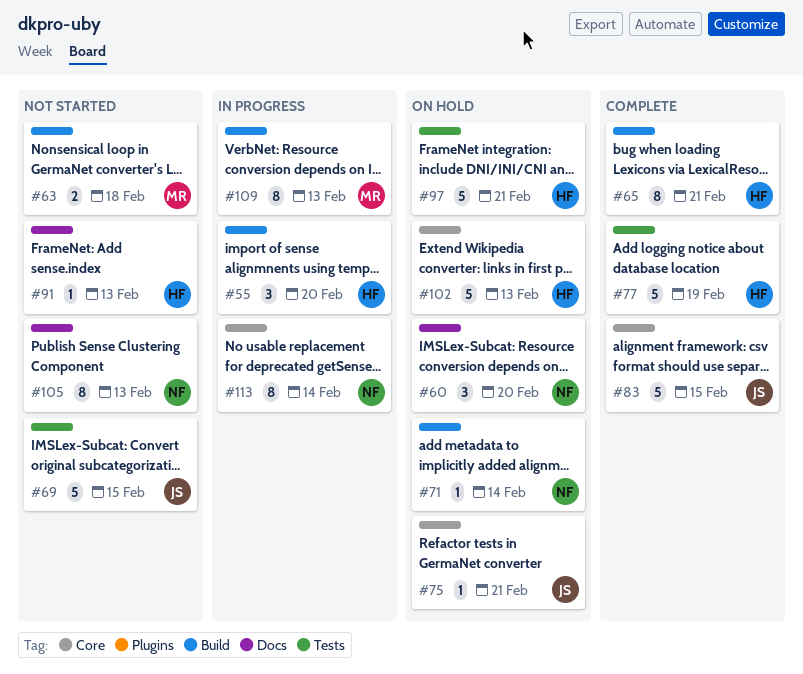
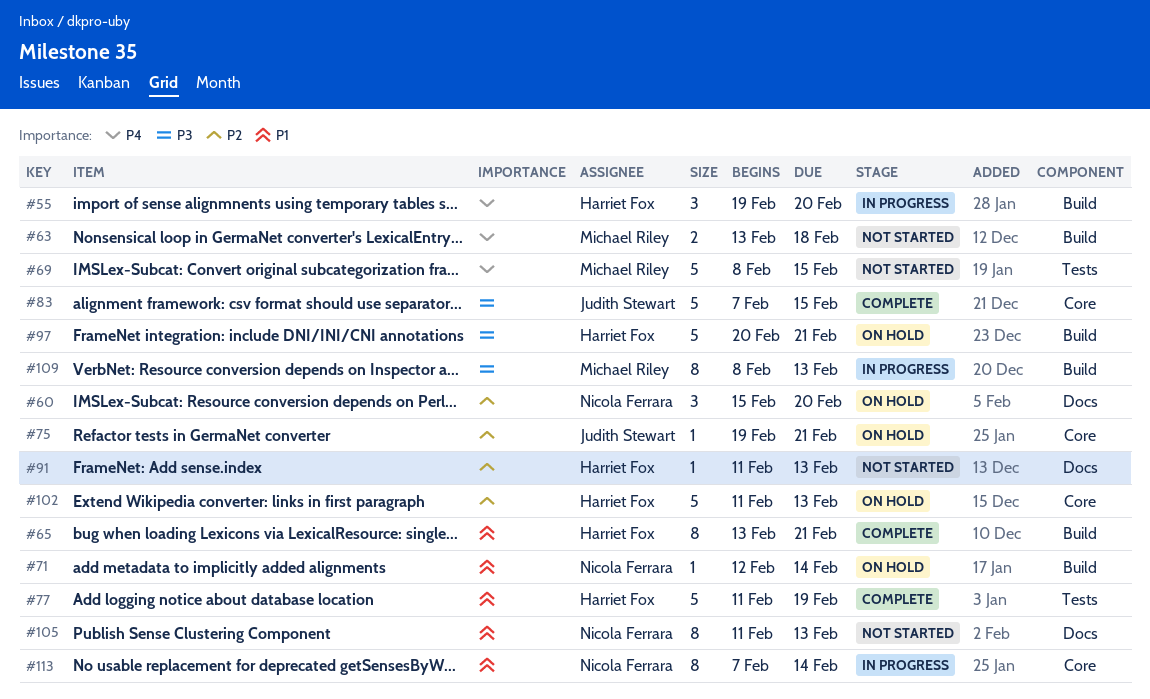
#69, owner: Judith Stewart -> Michael Riley
#97, label: Tests -> Build

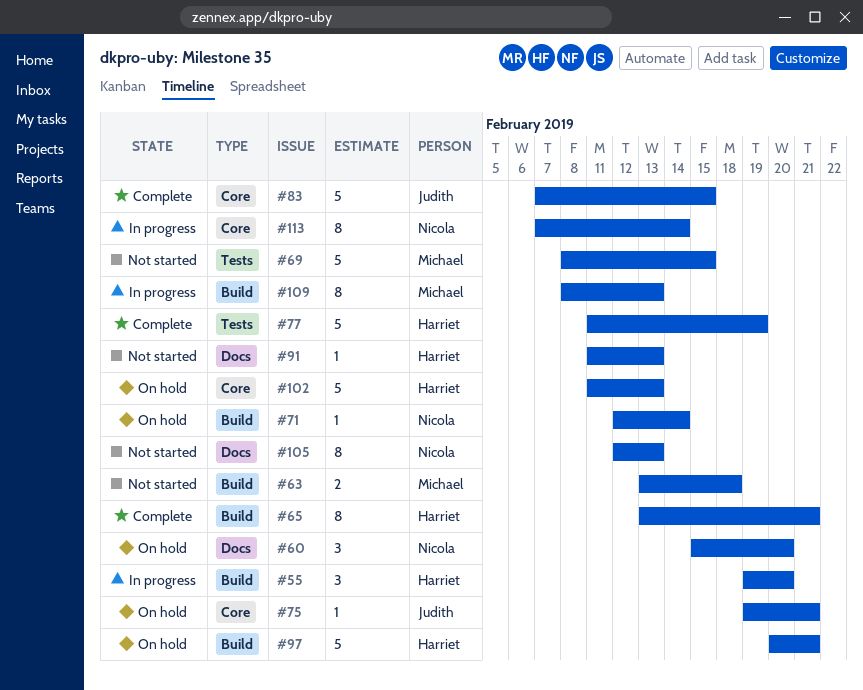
#105, start: Feb 11 -> Feb 12

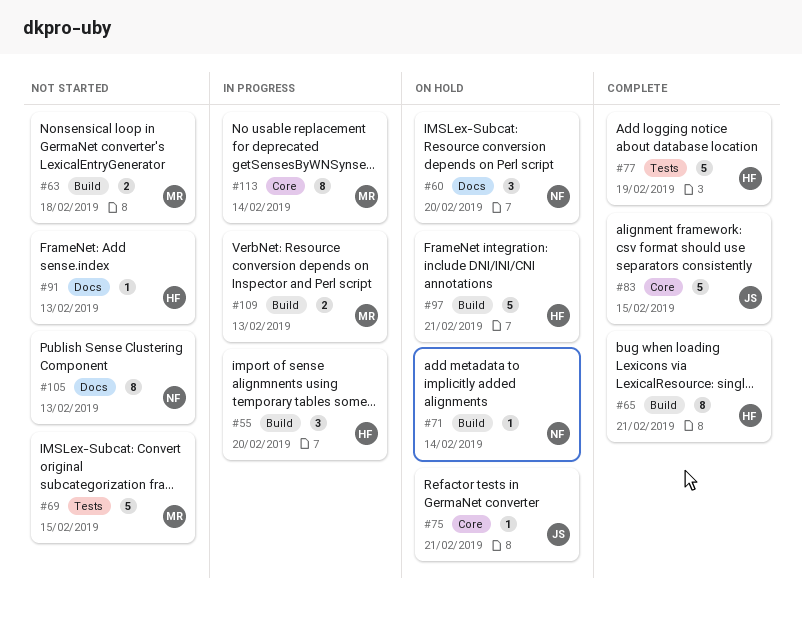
#102: present -> none
#109, estimate: 8 -> 2
#113, owner: Nicola -> Michael

